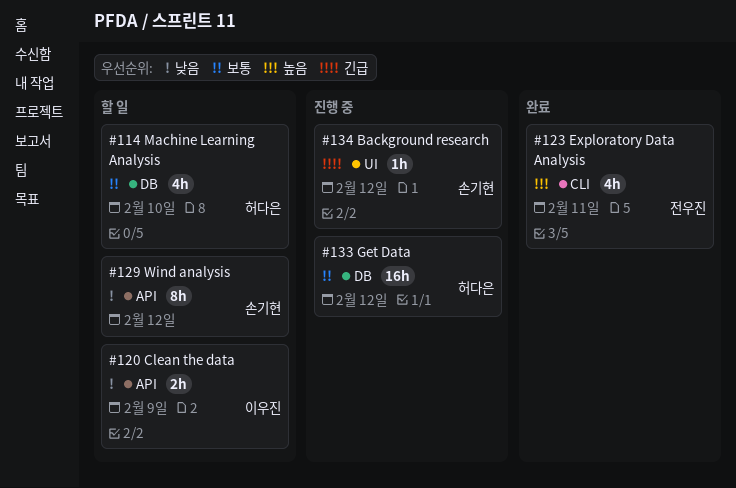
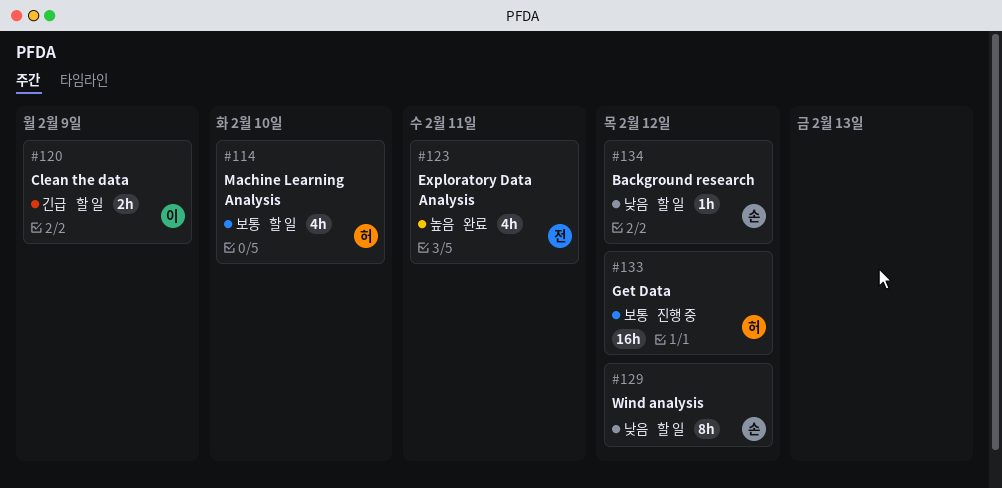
#120, priority: 낮음 -> 긴급
#134, status: 진행 중 -> 할 일
#134, priority: 긴급 -> 낮음

